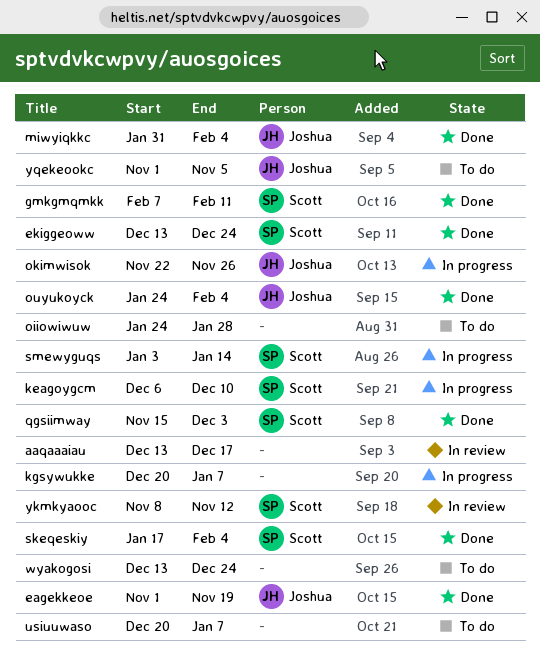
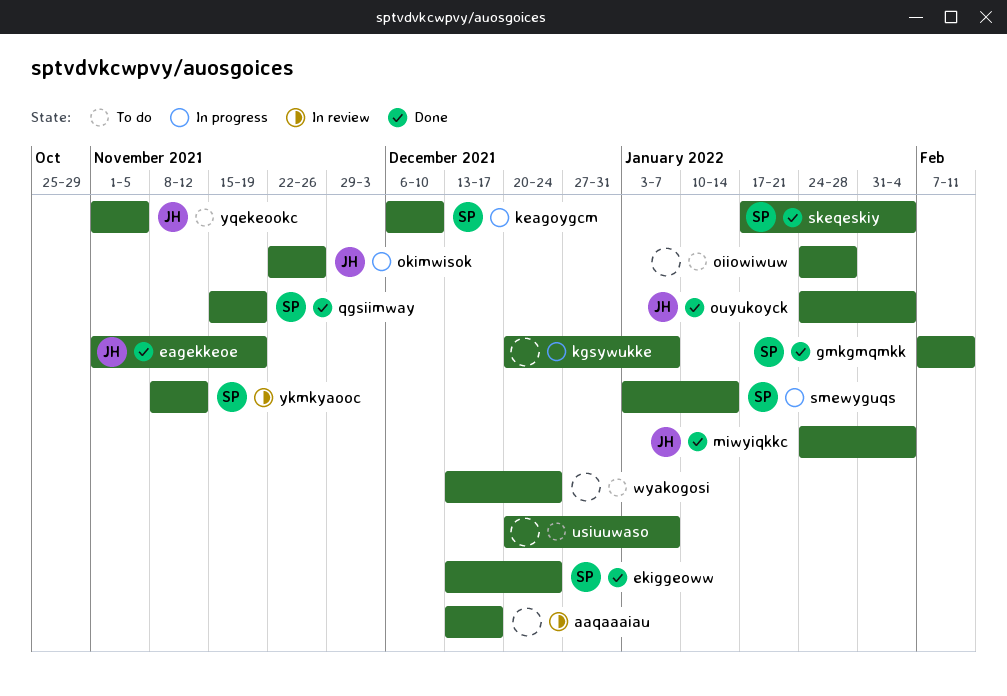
miwyiqkkc, start: Jan 31 -> Jan 24
qgsiimway, due: Dec 3 -> Nov 19

